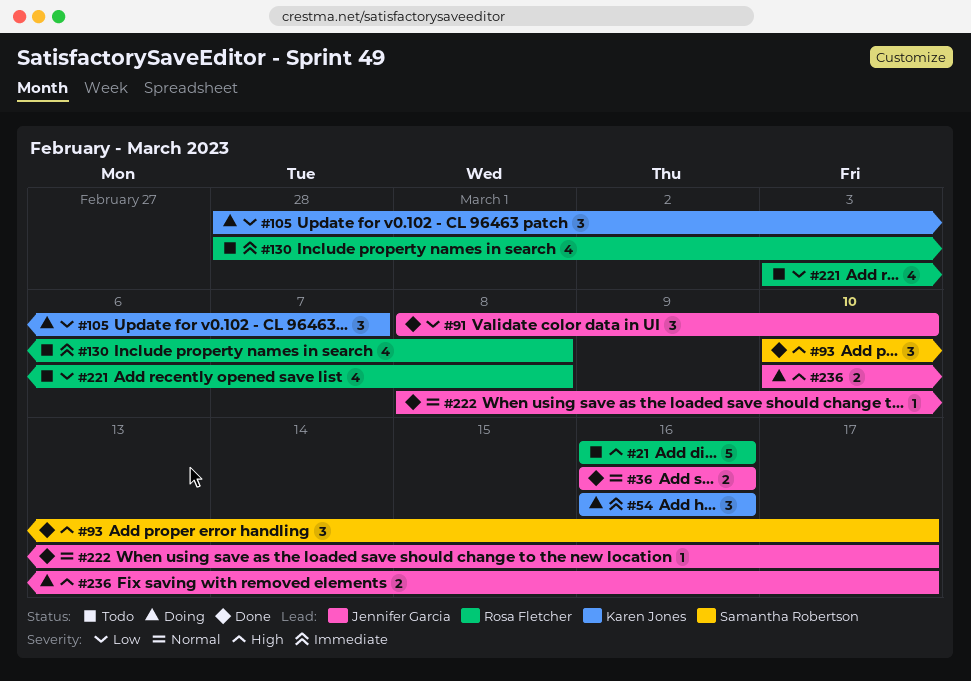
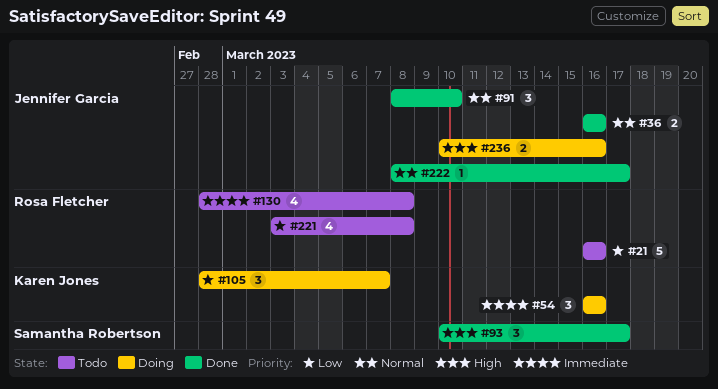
#21, priority: High -> Low
#91, priority: Low -> Normal
#236, due: Mar 17 -> Mar 16

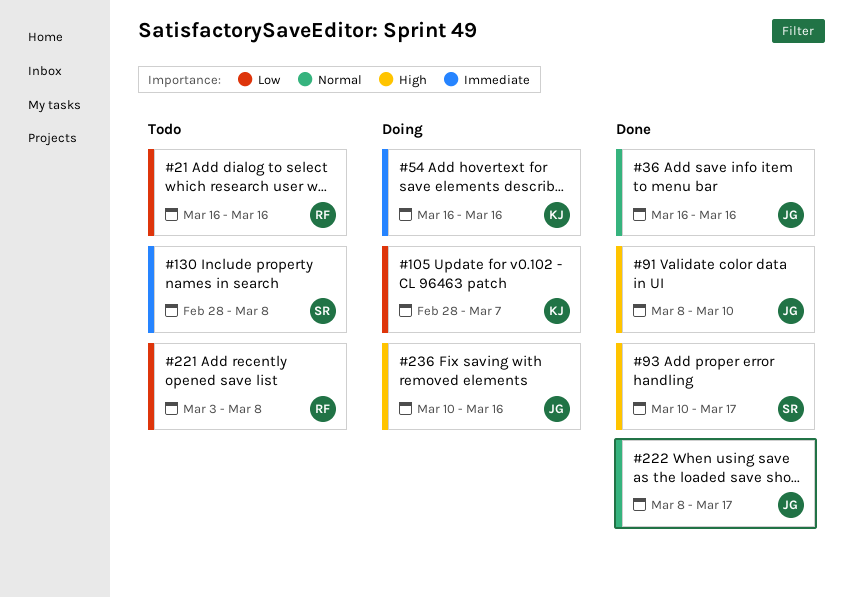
#91, priority: Normal -> High
#130, owner: Rosa Fletcher -> Samantha Robertson

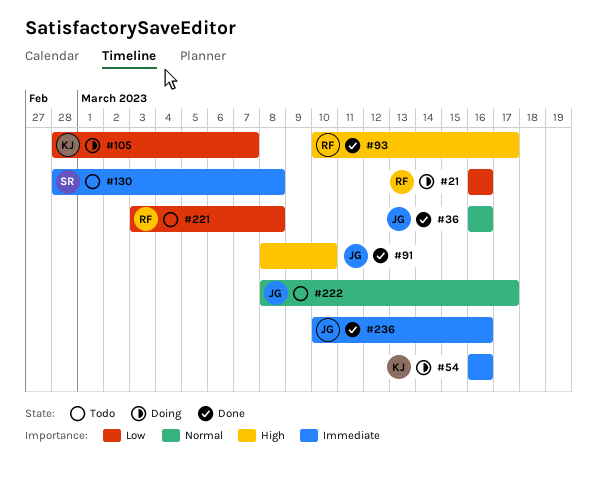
#21, status: Todo -> Doing
#93, owner: SR -> RF
#222, status: Done -> Todo
#236, status: Doing -> Done
#236, priority: High -> Immediate

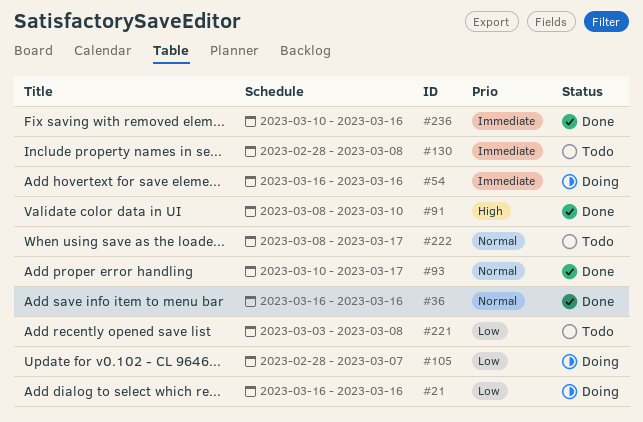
#93, priority: High -> Normal

